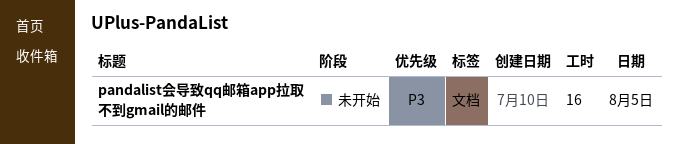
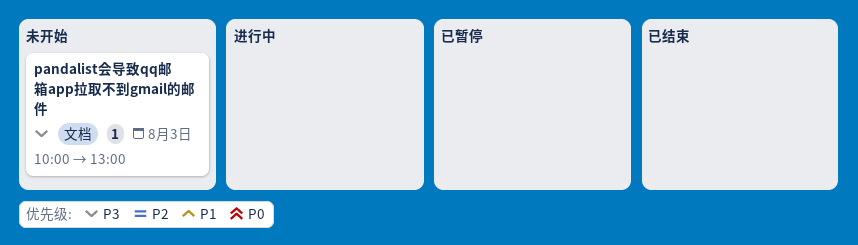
pandalist会导致qq邮箱app拉取不到gmail的邮件, estimate: 16 -> 1
pandalist会导致qq邮箱app拉取不到gmail的邮件, day: Aug 5 -> Aug 3

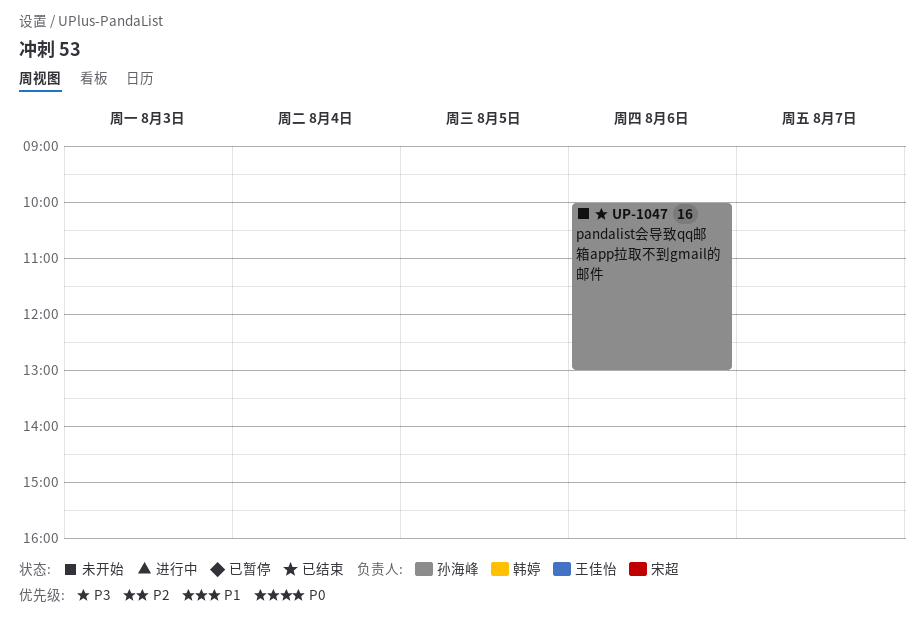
pandalist会导致qq邮箱app拉取不到gmail的邮件, estimate: 1 -> 16
pandalist会导致qq邮箱app拉取不到gmail的邮件, day: Aug 3 -> Aug 6

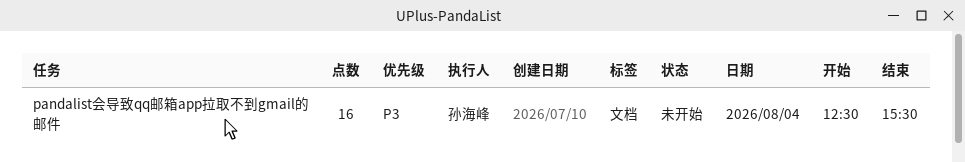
pandalist会导致qq邮箱app拉取不到gmail的邮件, day: Aug 6 -> Aug 4
pandalist会导致qq邮箱app拉取不到gmail的邮件, begins: 10:00 -> 12:30
pandalist会导致qq邮箱app拉取不到gmail的邮件, ends: 13:00 -> 15:30

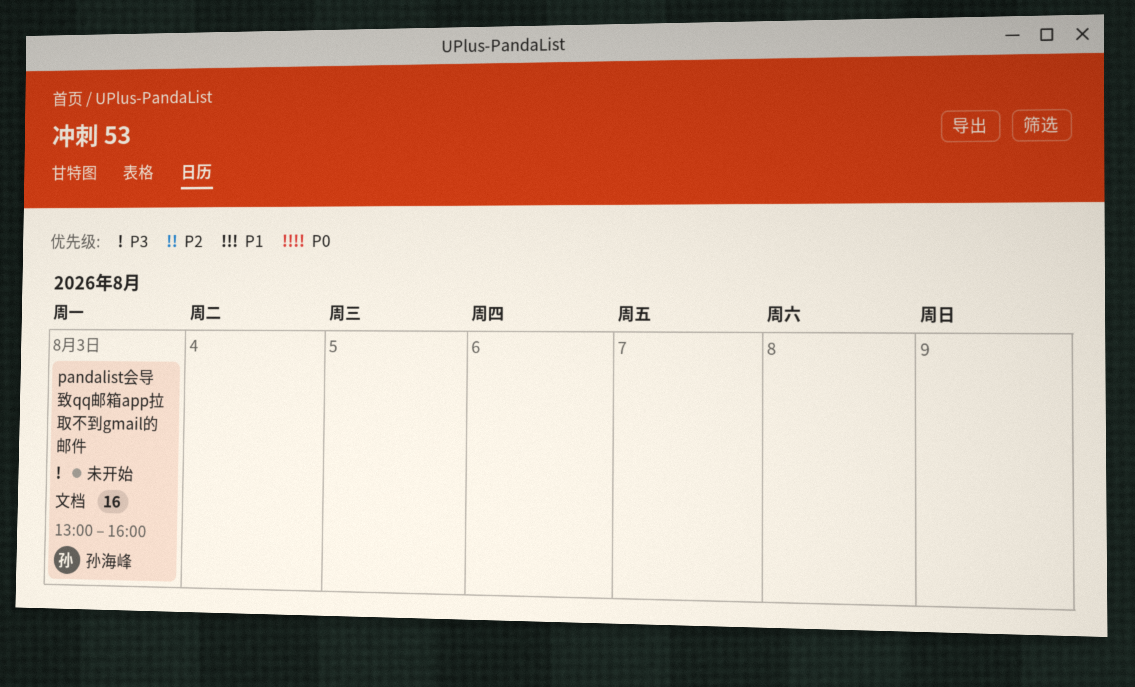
pandalist会导致qq邮箱app拉取不到gmail的邮件, day: Aug 4 -> Aug 3
pandalist会导致qq邮箱app拉取不到gmail的邮件, begins: 12:30 -> 13:00
pandalist会导致qq邮箱app拉取不到gmail的邮件, ends: 15:30 -> 16:00

